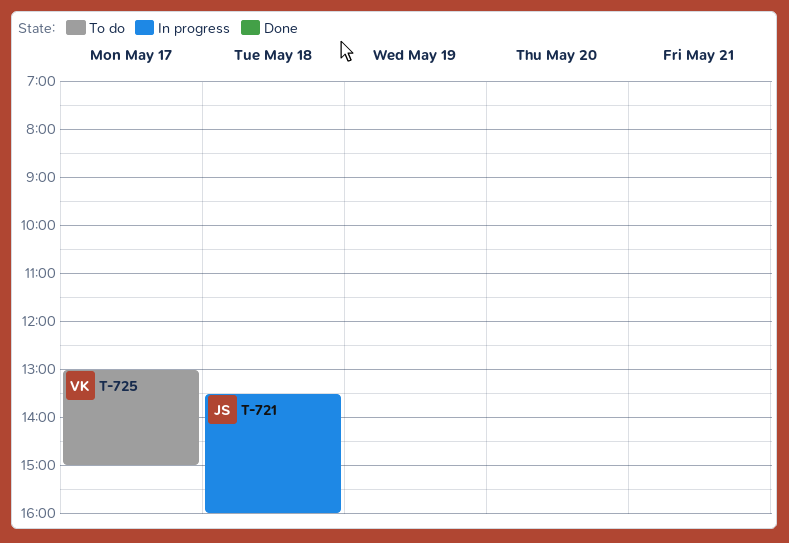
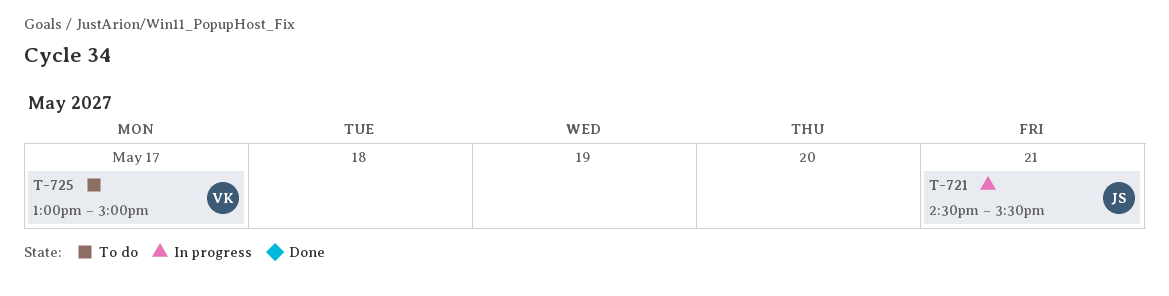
T-721, day: May 18 -> May 21
T-721, begins: 13:30 -> 14:30
T-721, ends: 16:00 -> 15:30

